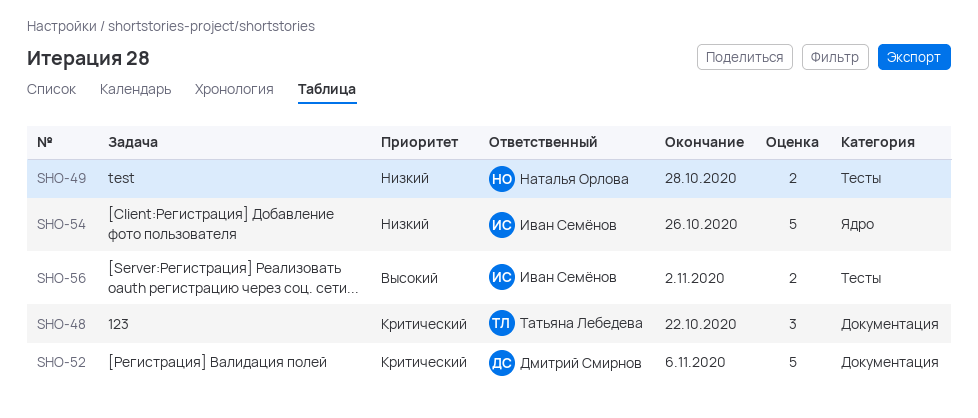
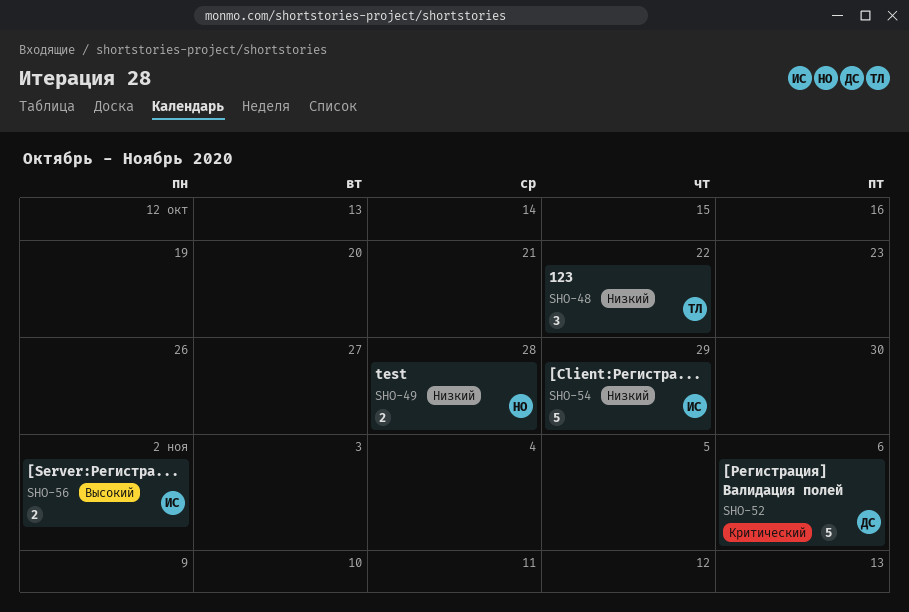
SHO-48, priority: Критический -> Низкий
SHO-54, due: Oct 26 -> Oct 29

